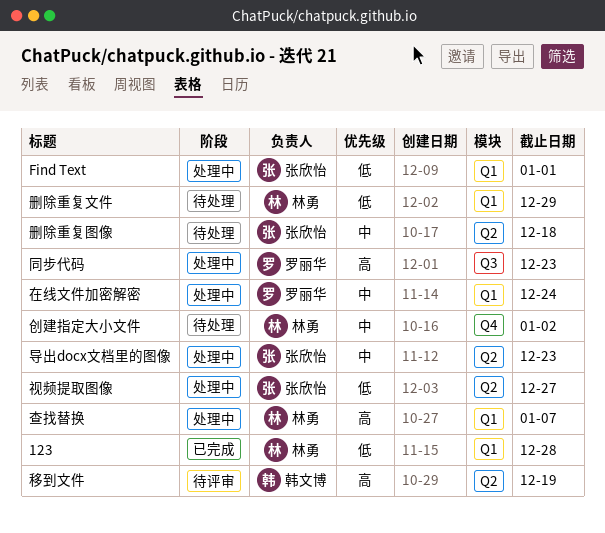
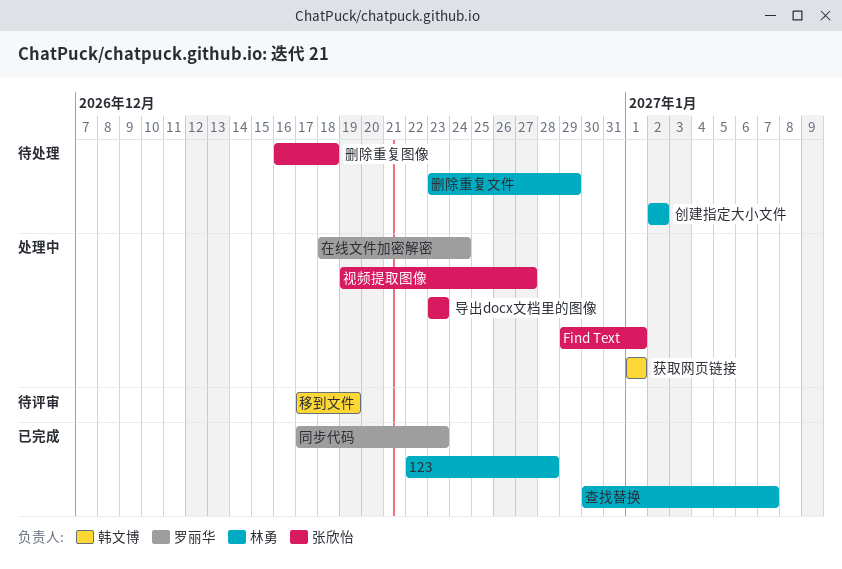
同步代码, status: 处理中 -> 已完成
查找替换, status: 处理中 -> 已完成
获取网页链接: none -> present

